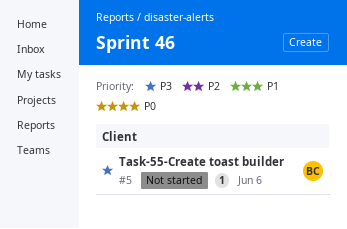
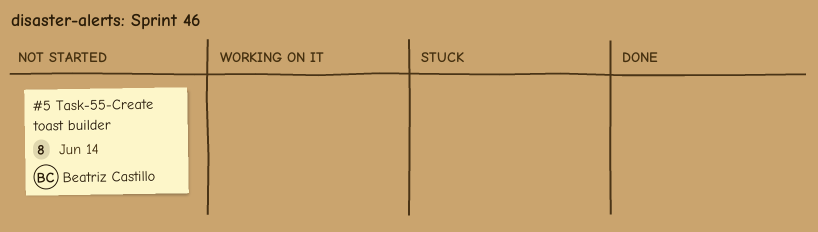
#5, estimate: 1 -> 8
#5, due: Jun 6 -> Jun 14

